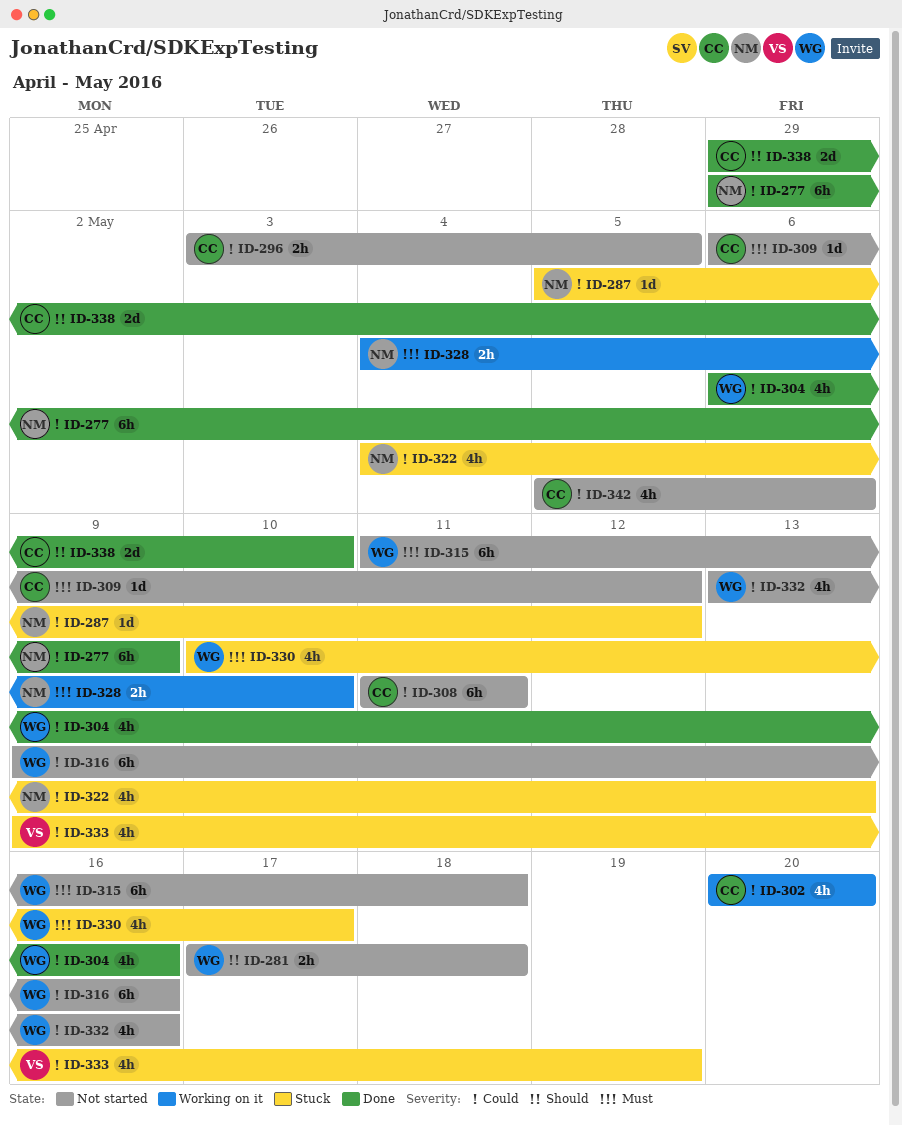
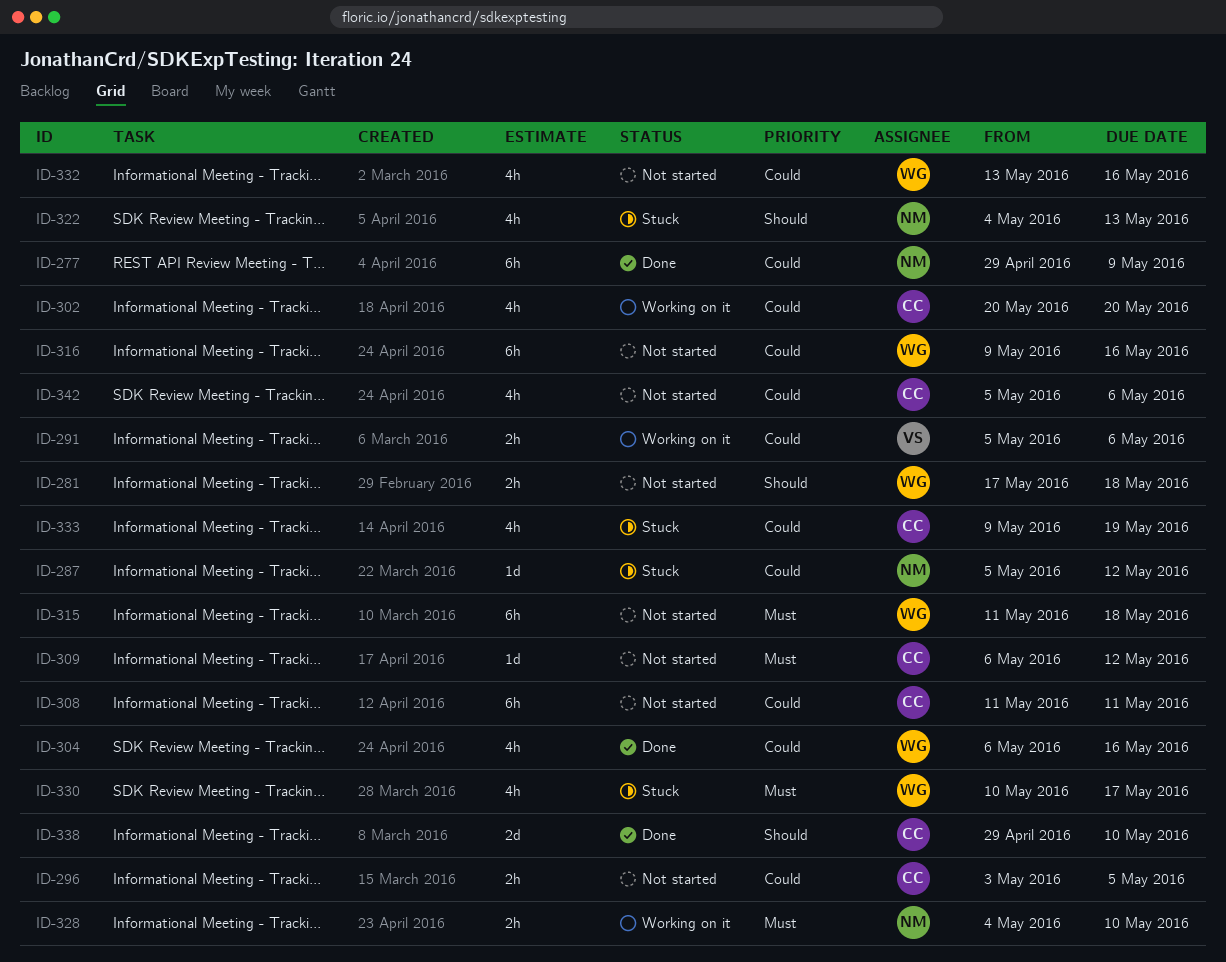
ID-291: none -> present
ID-322, priority: Could -> Should
ID-333, owner: VS -> CC

